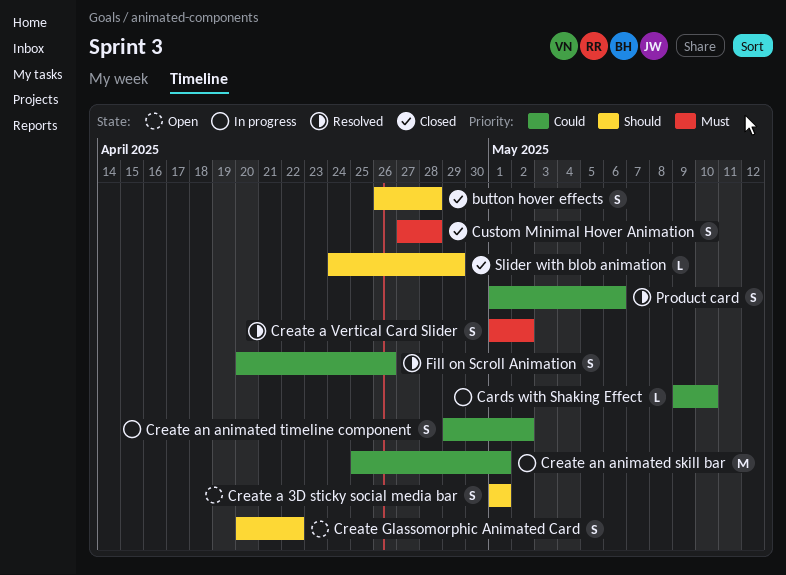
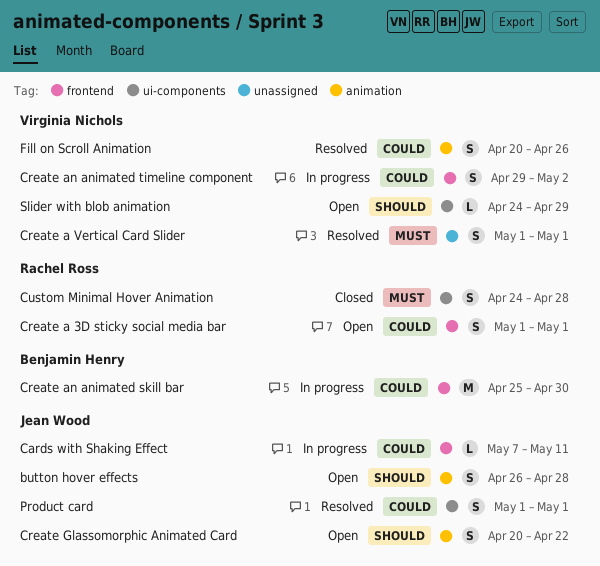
button hover effects, status: Closed -> Open
Cards with Shaking Effect, start: May 9 -> May 7
Cards with Shaking Effect, due: May 10 -> May 11
Create a 3D sticky social media bar, priority: Should -> Could
Create a Vertical Card Slider, due: May 2 -> May 1
Create an animated skill bar, due: May 1 -> Apr 30
Custom Minimal Hover Animation, start: Apr 27 -> Apr 24
Product card, due: May 6 -> May 1
Slider with blob animation, status: Closed -> Open

